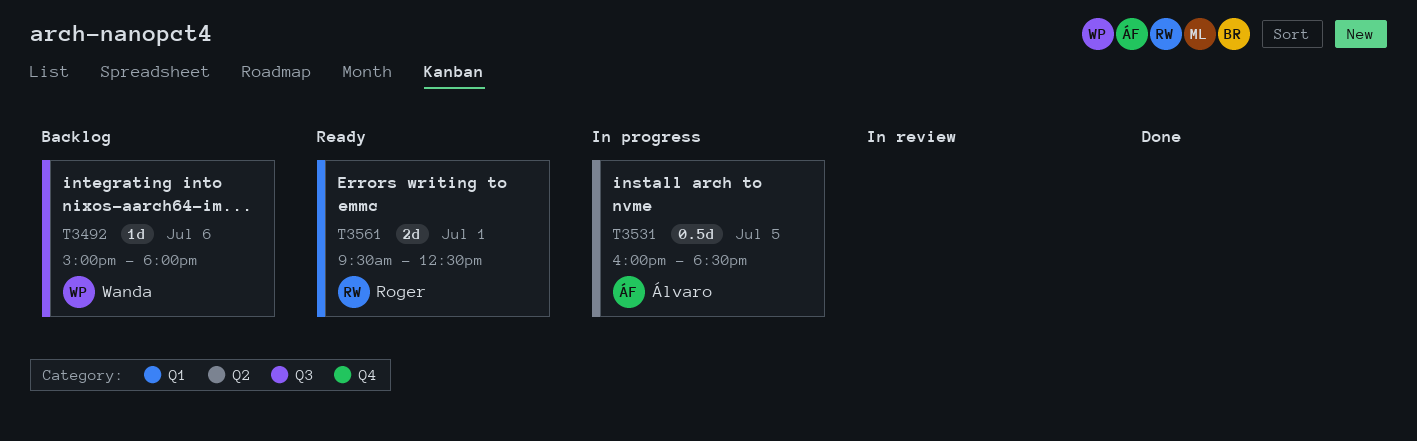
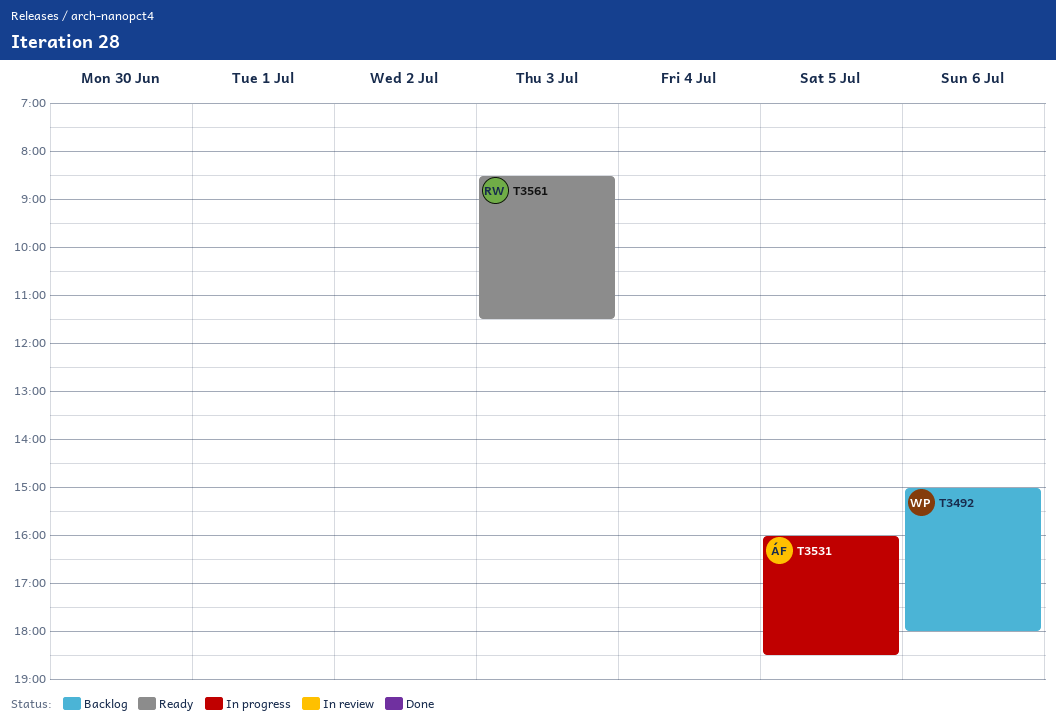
T3561, day: Jul 1 -> Jul 3
T3561, begins: 09:30 -> 08:30
T3561, ends: 12:30 -> 11:30

